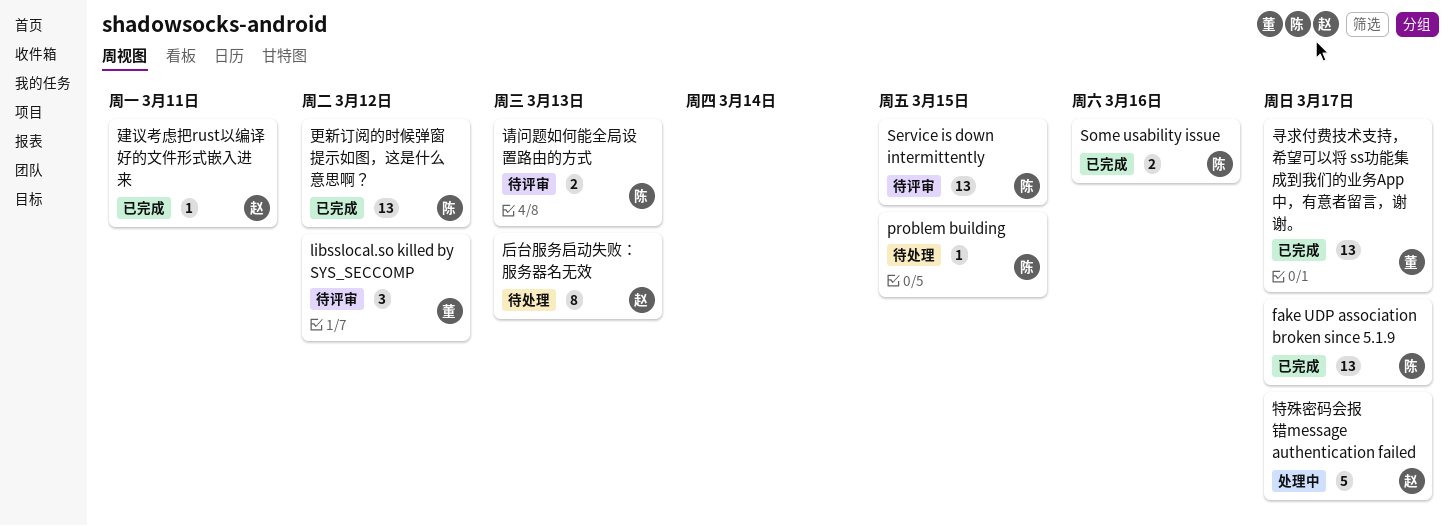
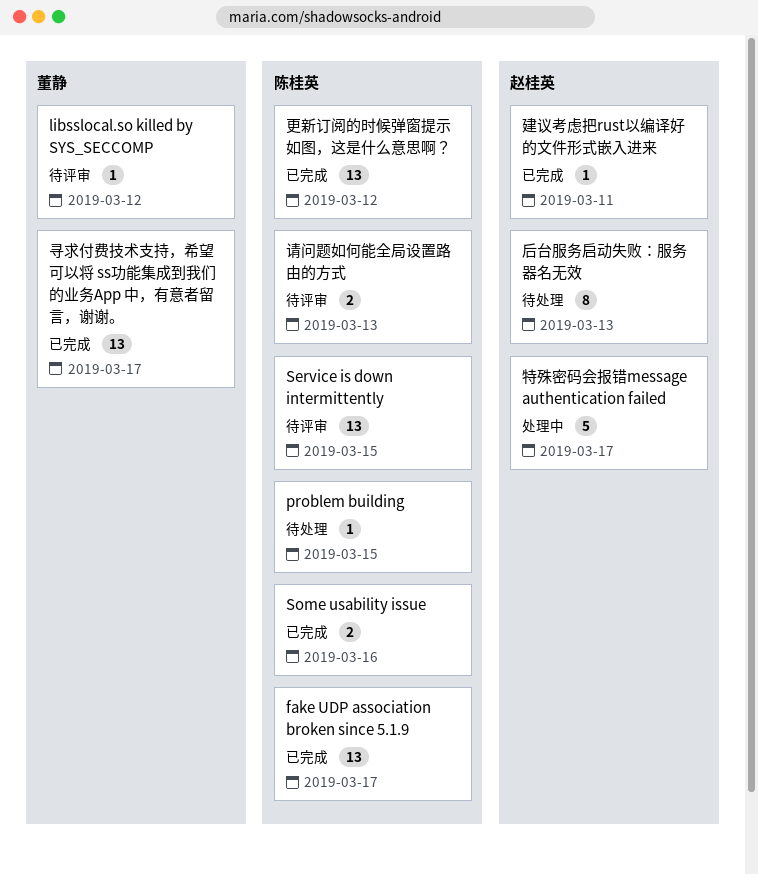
libsslocal.so killed by SYS_SECCOMP, estimate: 3 -> 1

